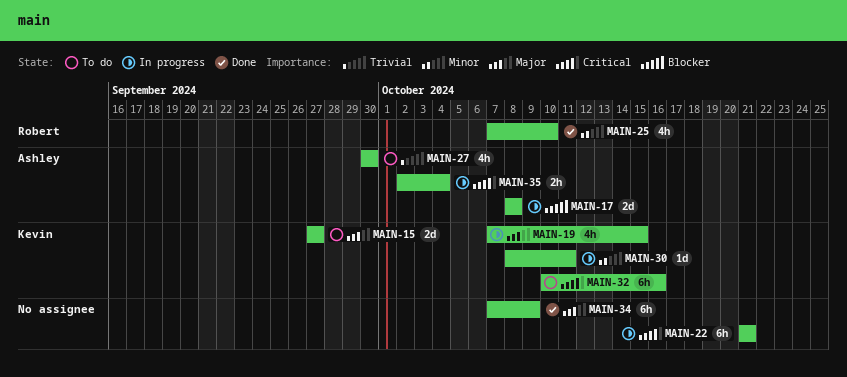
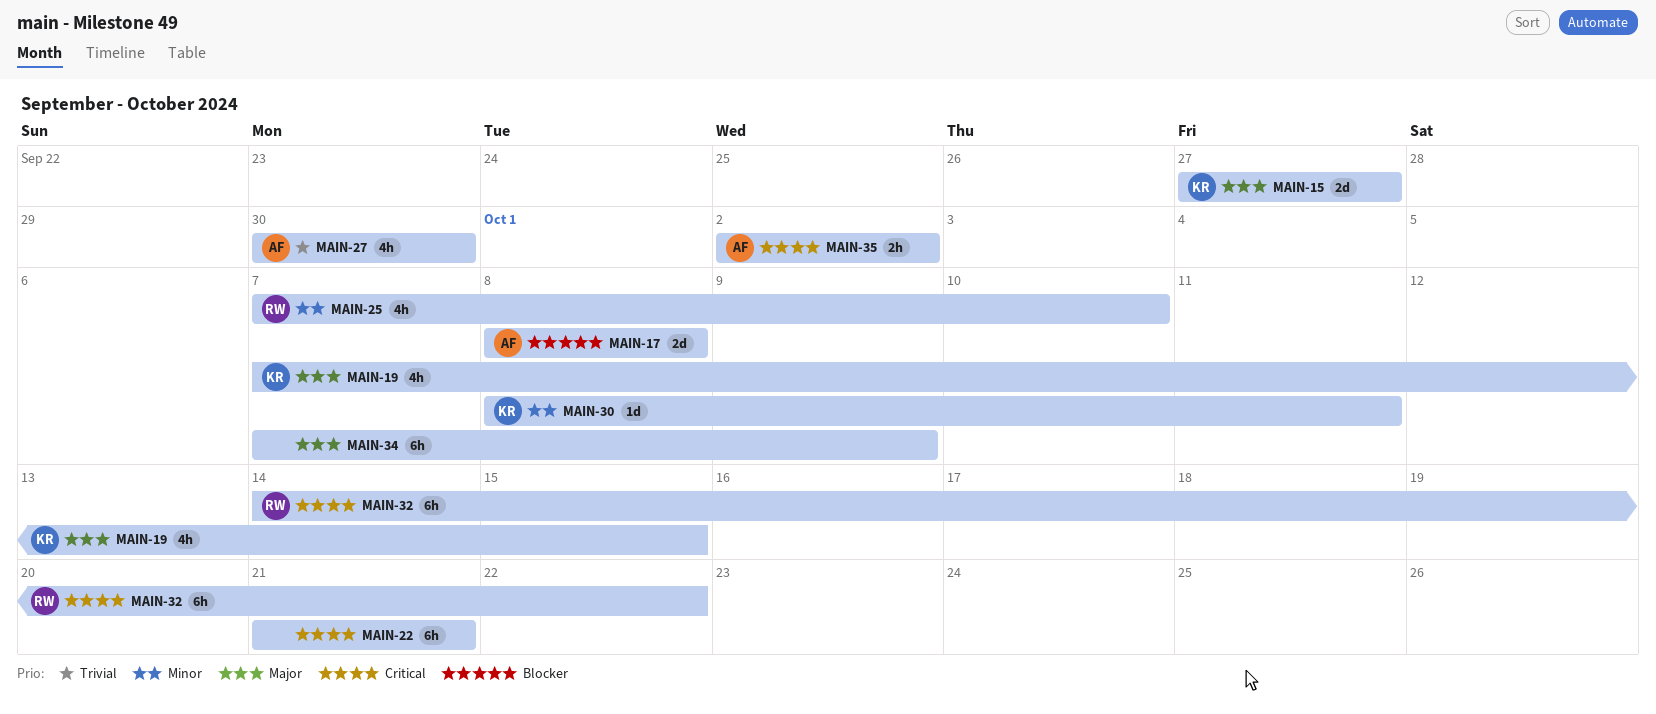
MAIN-32, owner: Kevin -> Robert
MAIN-32, start: Oct 10 -> Oct 14
MAIN-32, due: Oct 16 -> Oct 22
MAIN-35, due: Oct 4 -> Oct 2

